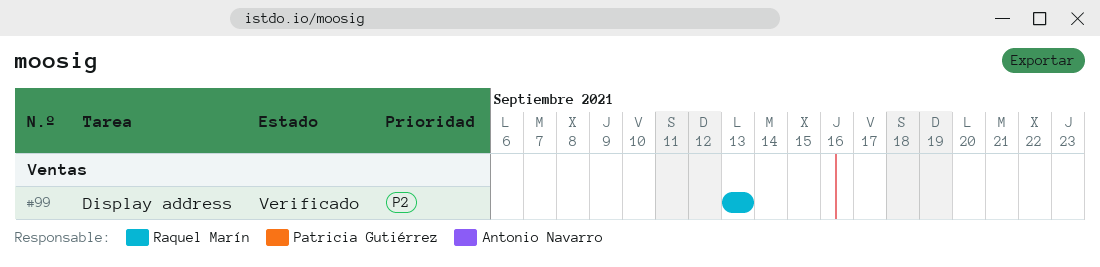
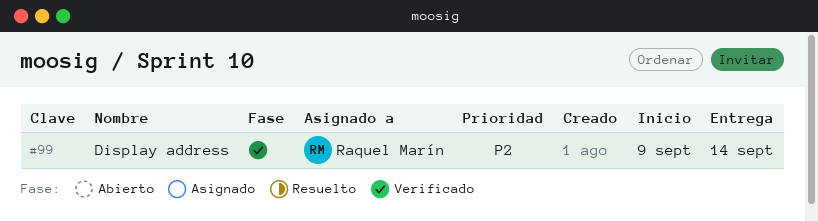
#99, start: Sep 13 -> Sep 9
#99, due: Sep 13 -> Sep 14

